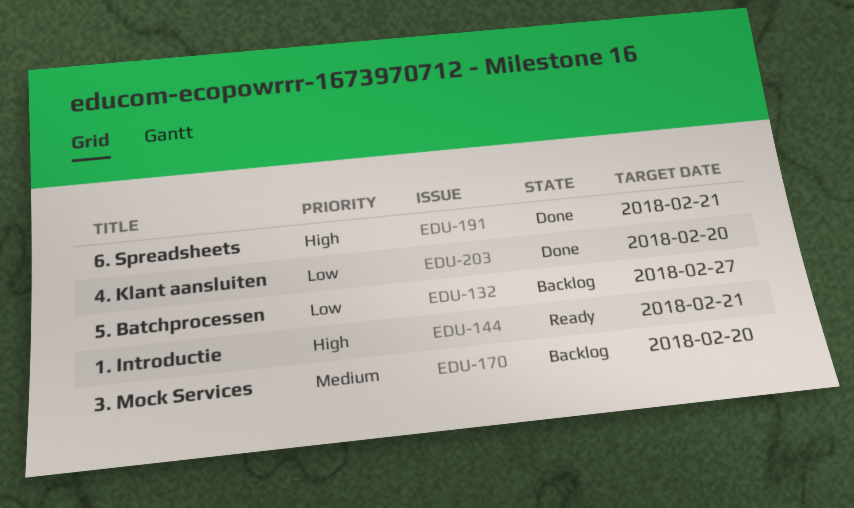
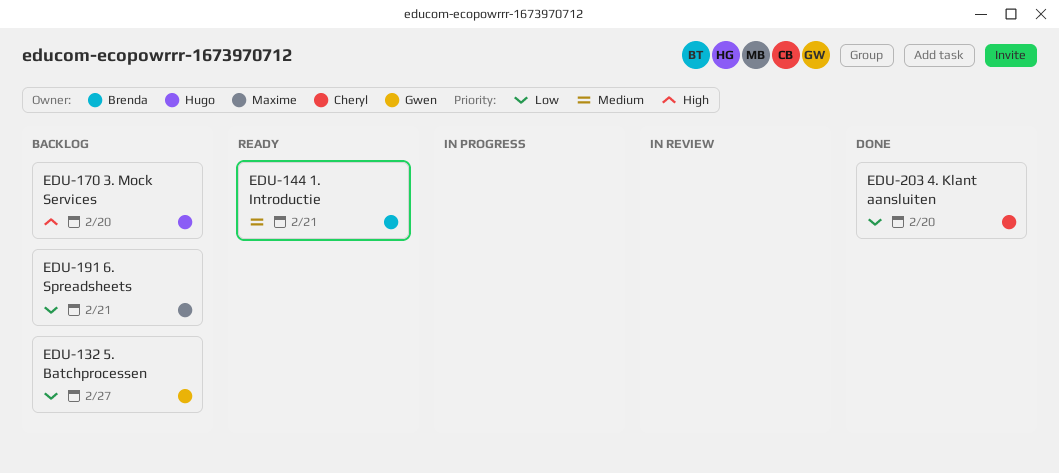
EDU-144, priority: High -> Medium
EDU-170, priority: Medium -> High
EDU-191, status: Done -> Backlog
EDU-191, priority: High -> Low

